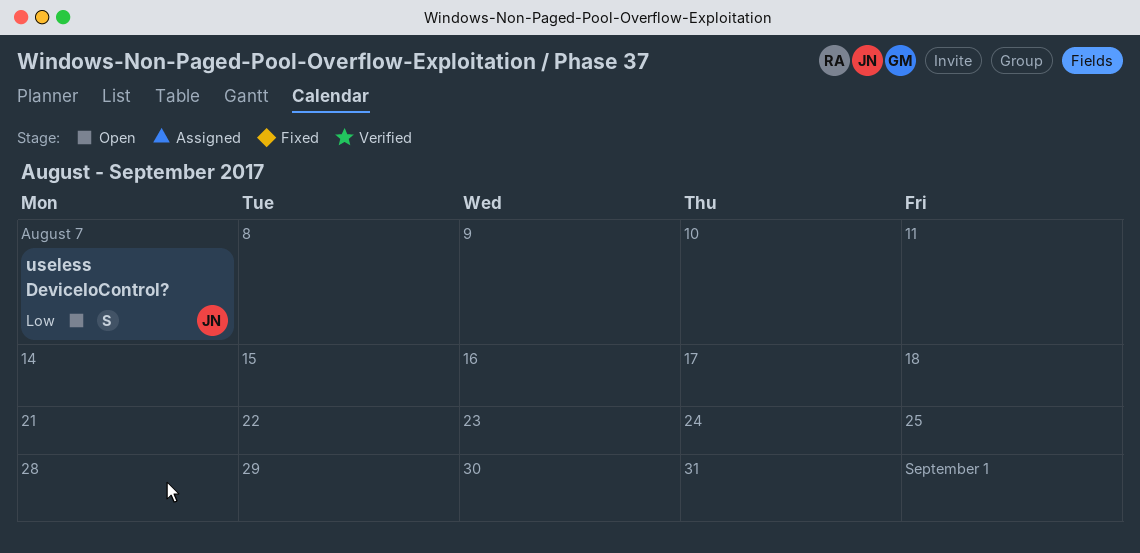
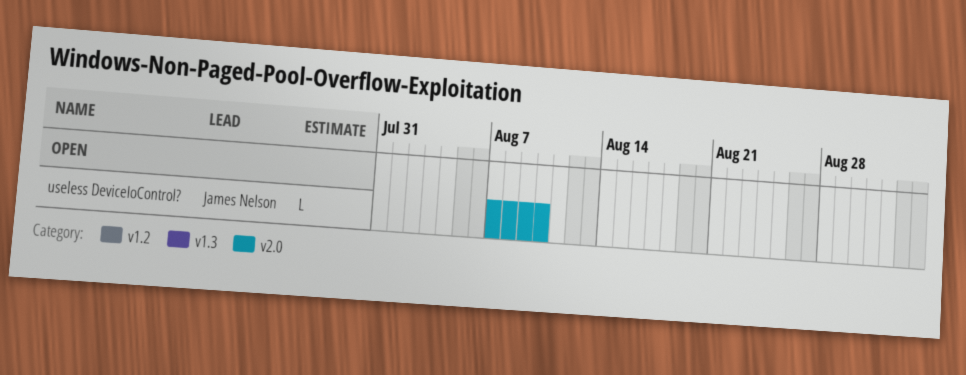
useless DeviceIoControl?, estimate: S -> L
useless DeviceIoControl?, due: Aug 7 -> Aug 10

